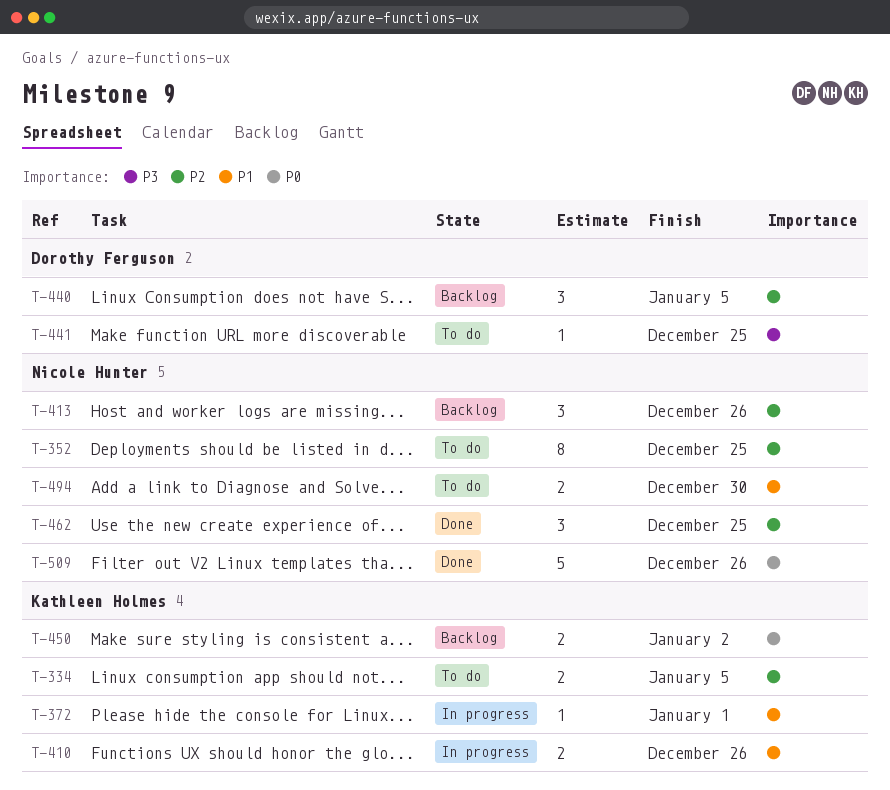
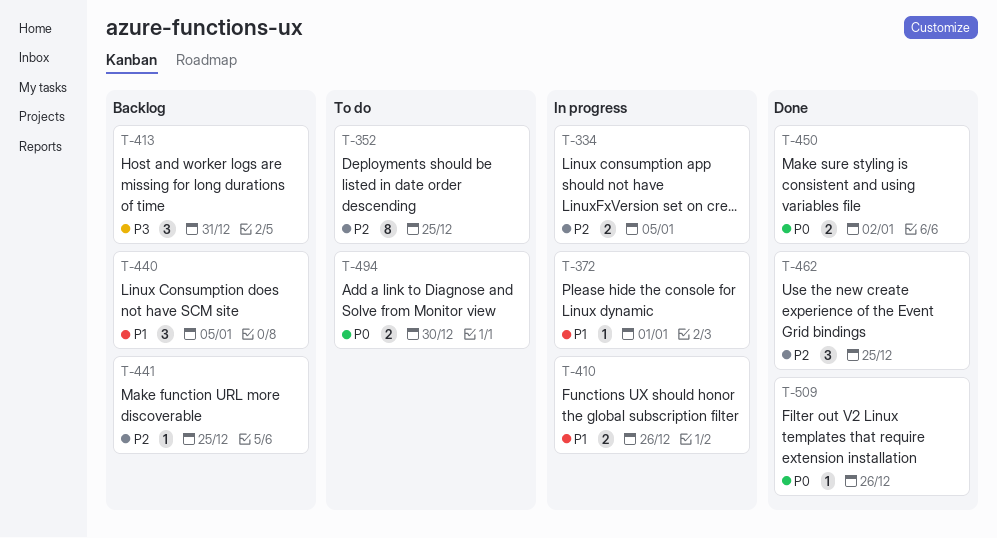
T-334, status: To do -> In progress
T-413, priority: P2 -> P3
T-413, due: Dec 26 -> Dec 31
T-440, priority: P2 -> P1
T-441, status: To do -> Backlog
T-441, priority: P3 -> P2
T-450, status: Backlog -> Done
T-494, priority: P1 -> P0
T-509, estimate: 5 -> 1

